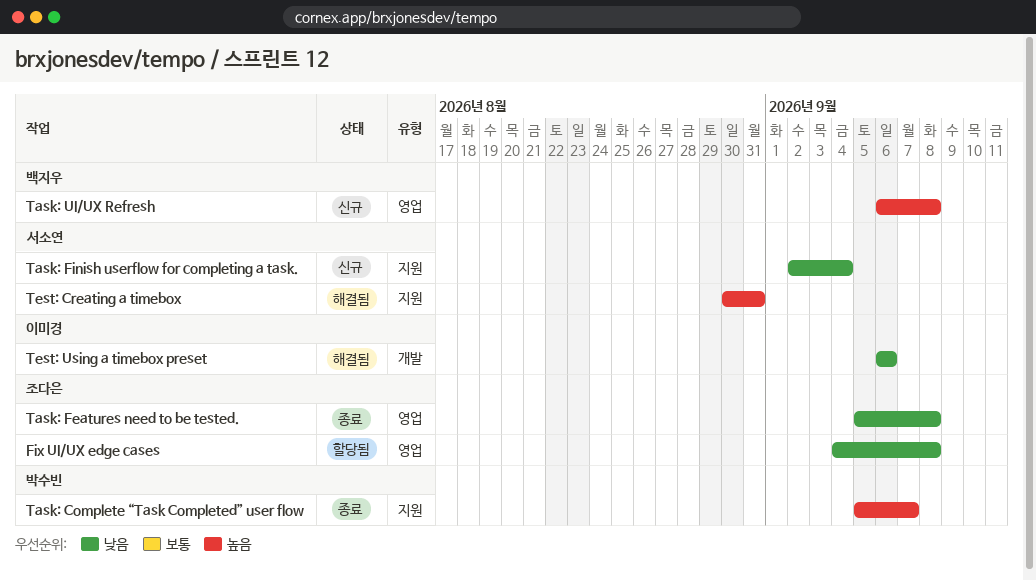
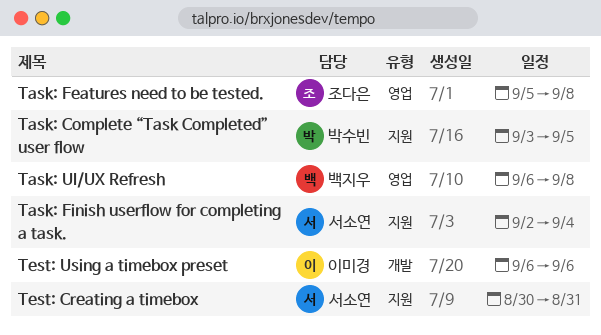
Fix UI/UX edge cases: present -> none
Task: Complete “Task Completed” user flow, start: Sep 5 -> Sep 3
Task: Complete “Task Completed” user flow, due: Sep 7 -> Sep 5

